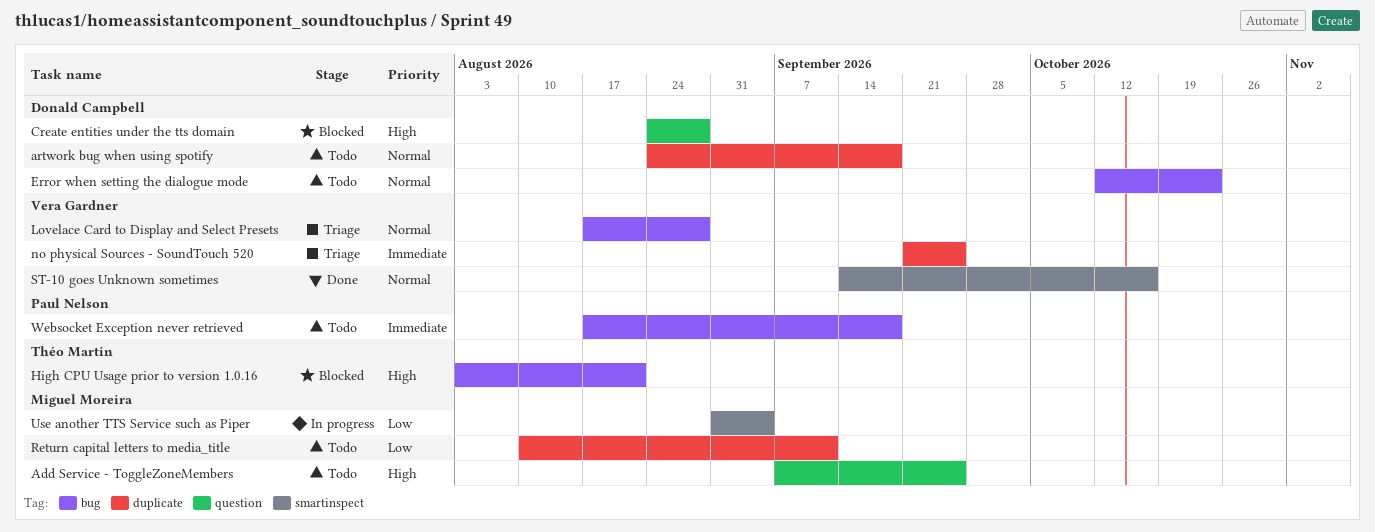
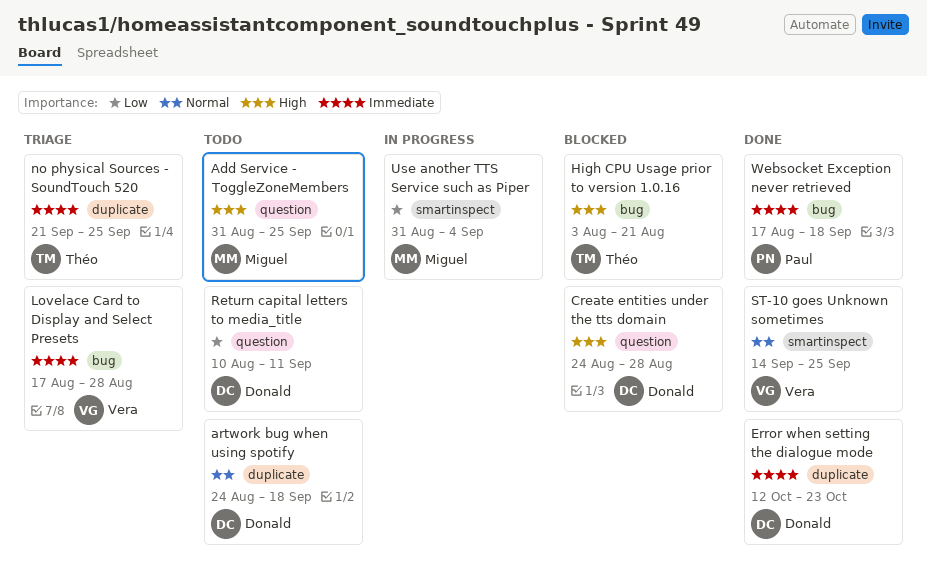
Add Service - ToggleZoneMembers, start: Sep 7 -> Aug 31
Error when setting the dialogue mode, status: Todo -> Done
Error when setting the dialogue mode, priority: Normal -> Immediate
Error when setting the dialogue mode, label: bug -> duplicate
Lovelace Card to Display and Select Presets, priority: Normal -> Immediate
no physical Sources - SoundTouch 520, owner: Vera Gardner -> Théo Martin
Return capital letters to media_title, owner: Miguel Moreira -> Donald Campbell
Return capital letters to media_title, label: duplicate -> question
ST-10 goes Unknown sometimes, due: Oct 16 -> Sep 25
Websocket Exception never retrieved, status: Todo -> Done

